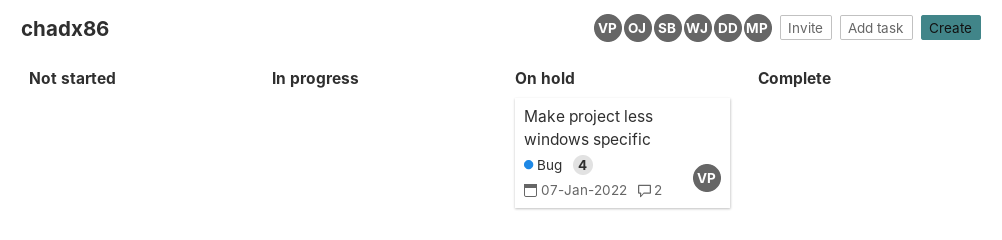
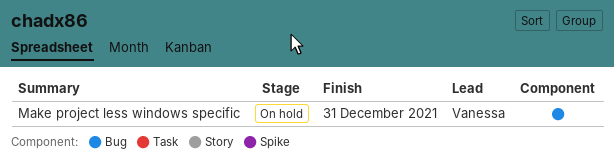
Make project less windows specific, due: Jan 7 -> Dec 31

